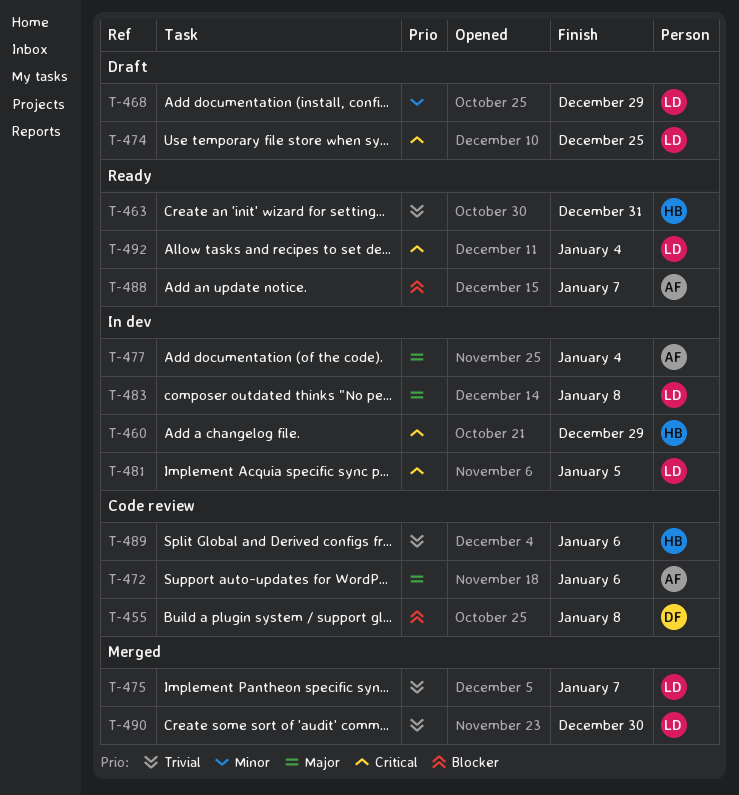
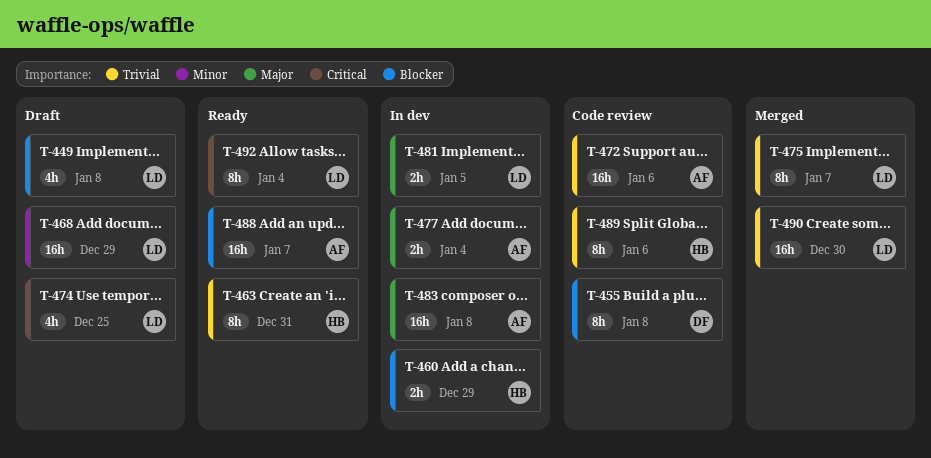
T-449: none -> present
T-460, priority: Critical -> Blocker
T-472, priority: Major -> Trivial
T-481, priority: Critical -> Major
T-483, owner: LD -> AF

